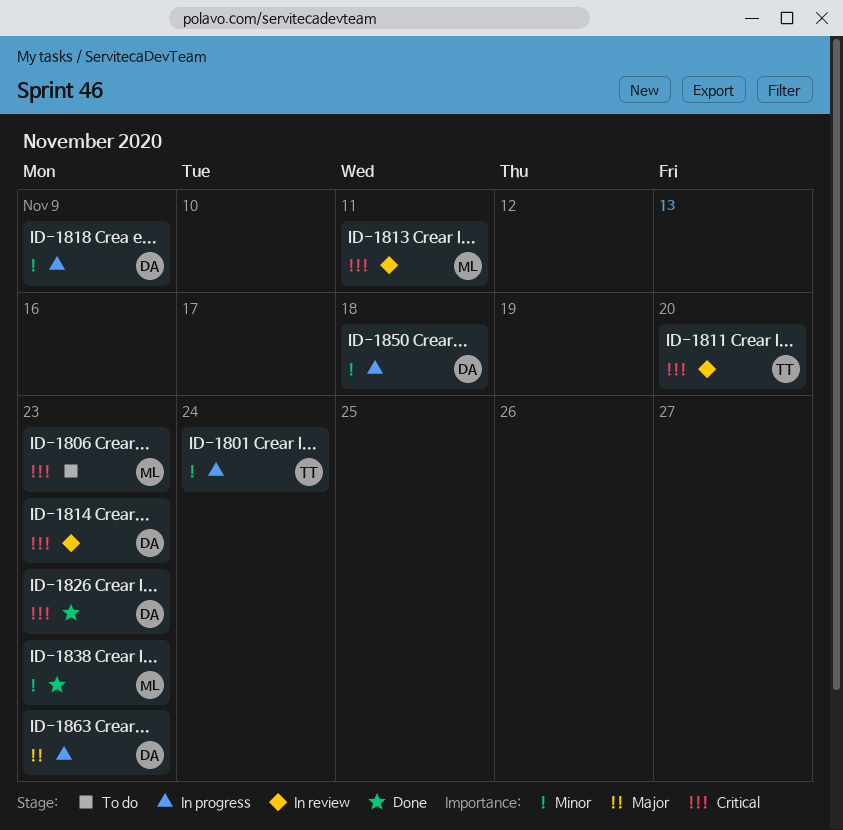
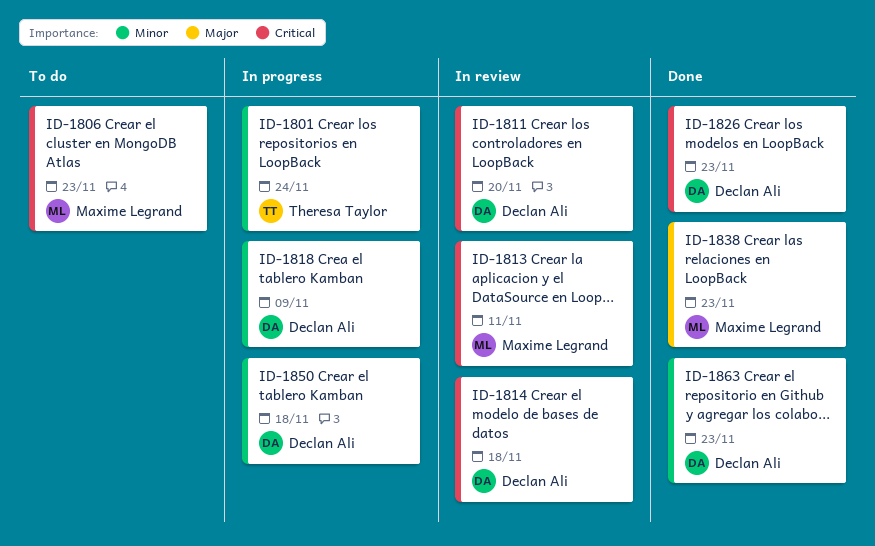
ID-1811, owner: Theresa Taylor -> Declan Ali
ID-1814, due: Nov 23 -> Nov 18
ID-1838, priority: Minor -> Major
ID-1863, status: In progress -> Done
ID-1863, priority: Major -> Minor

